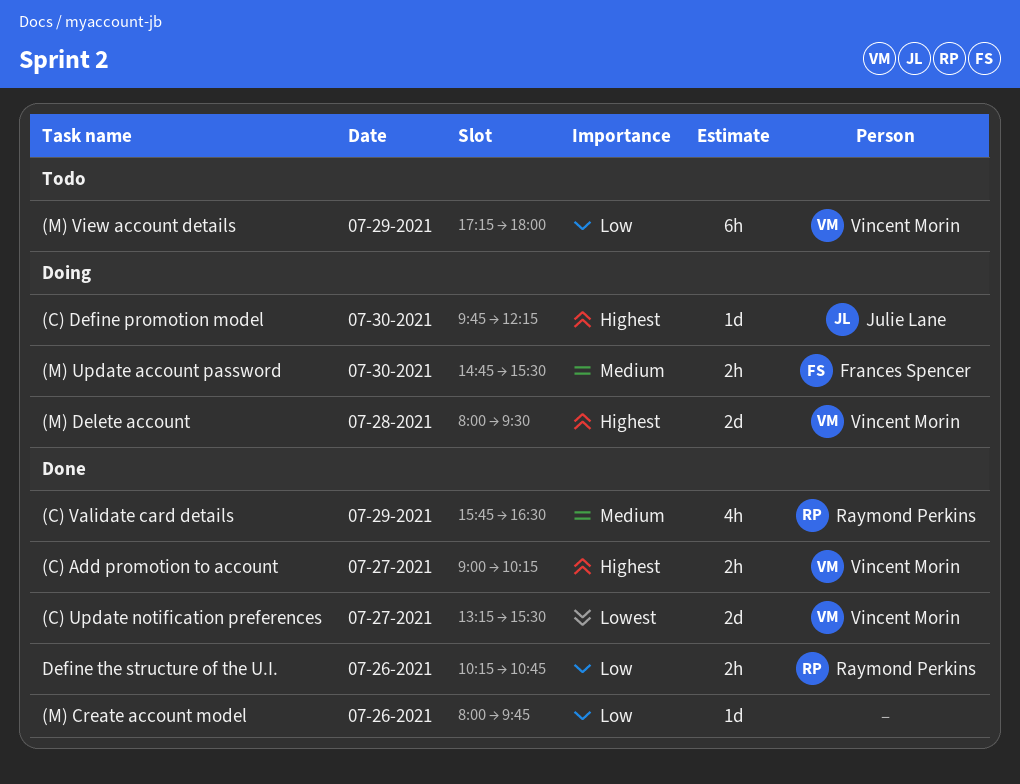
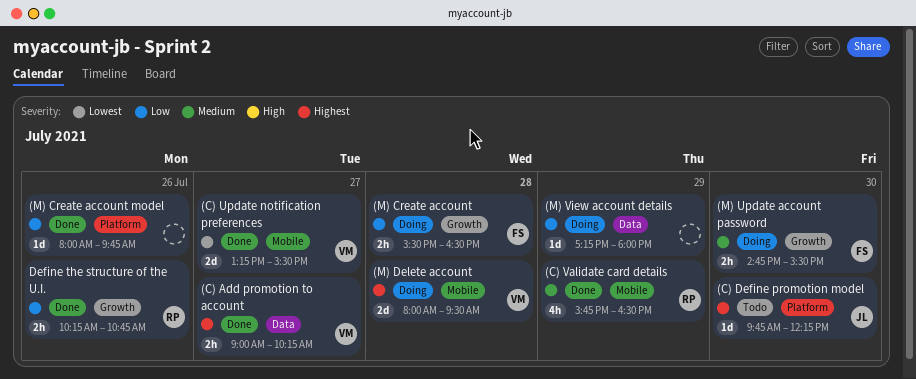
(C) Define promotion model, status: Doing -> Todo
(M) Create account: none -> present
(M) View account details, status: Todo -> Doing
(M) View account details, owner: Vincent Morin -> none
(M) View account details, estimate: 6h -> 1d

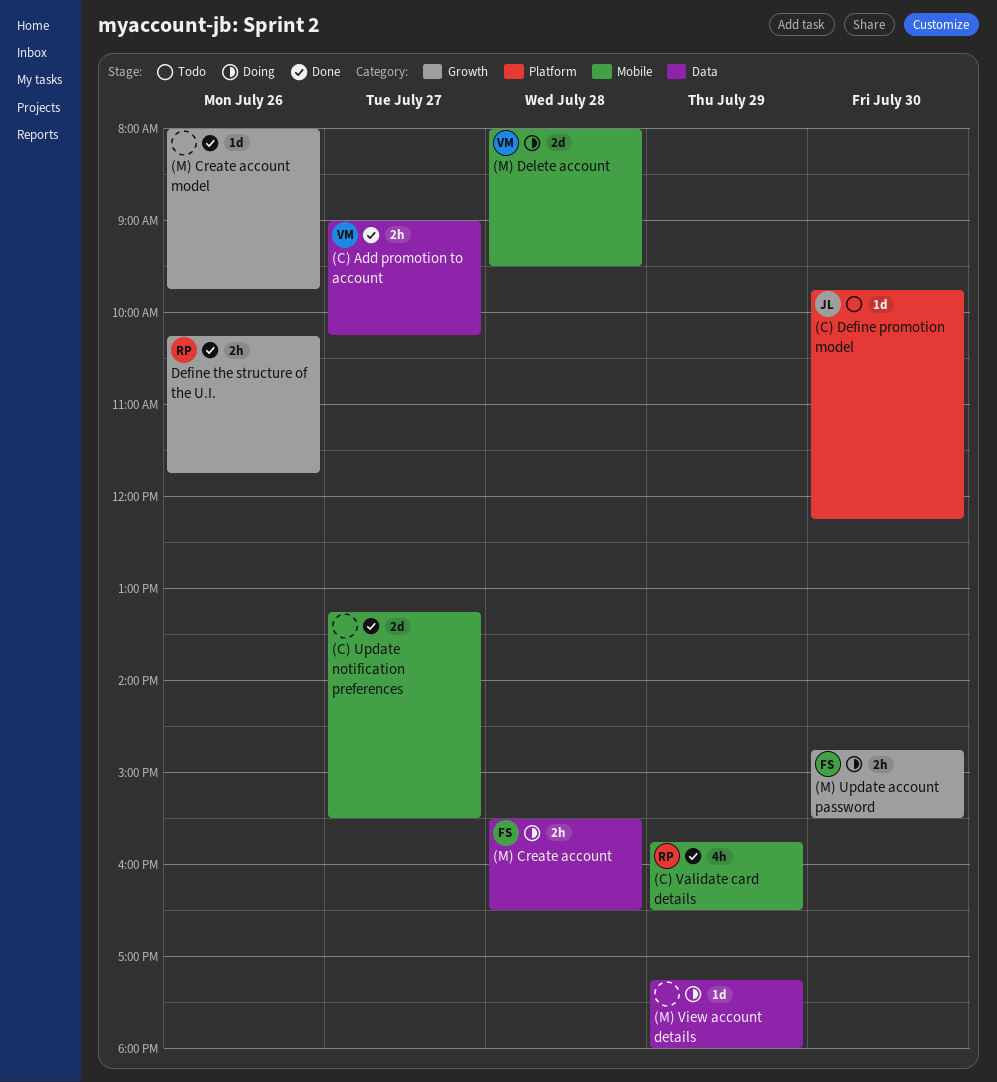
(C) Update notification preferences, owner: VM -> none
(M) Create account, label: Growth -> Data
(M) Create account model, label: Platform -> Growth
Define the structure of the U.I., ends: 10:45 -> 11:45

